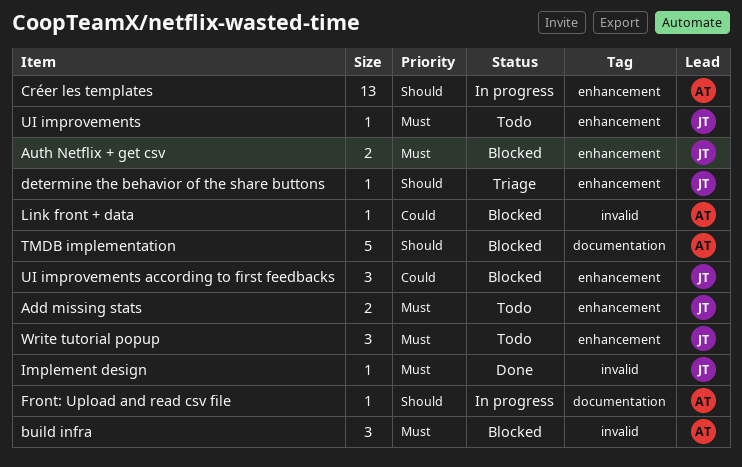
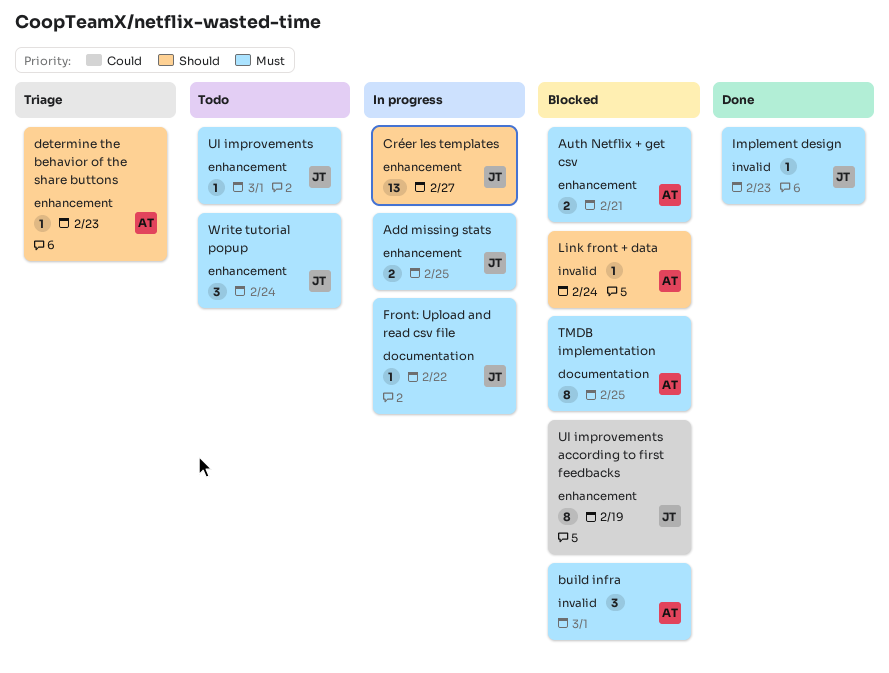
Add missing stats, status: Todo -> In progress
Auth Netflix + get csv, owner: JT -> AT
Créer les templates, owner: AT -> JT
determine the behavior of the share buttons, owner: JT -> AT
Front: Upload and read csv file, owner: AT -> JT
Front: Upload and read csv file, priority: Should -> Must
Link front + data, priority: Could -> Should
TMDB implementation, priority: Should -> Must
TMDB implementation, estimate: 5 -> 8
UI improvements according to first feedbacks, estimate: 3 -> 8

